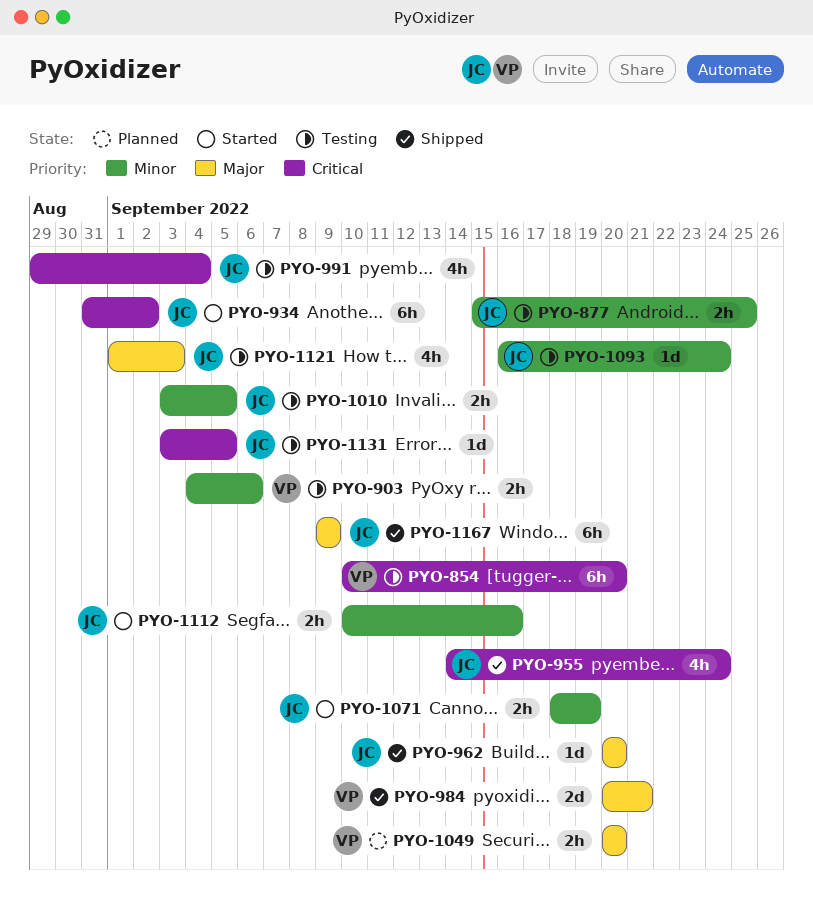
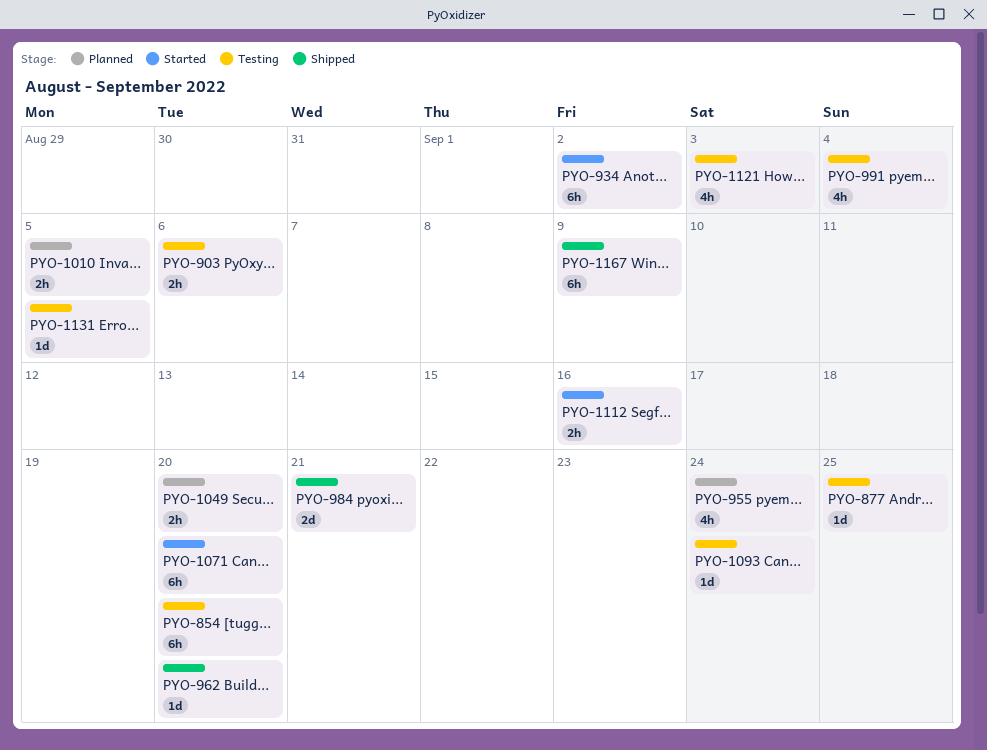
PYO-877, estimate: 2h -> 1d
PYO-955, status: Shipped -> Planned
PYO-1010, status: Testing -> Planned
PYO-1071, estimate: 2h -> 6h
PYO-1071, due: Sep 19 -> Sep 20

